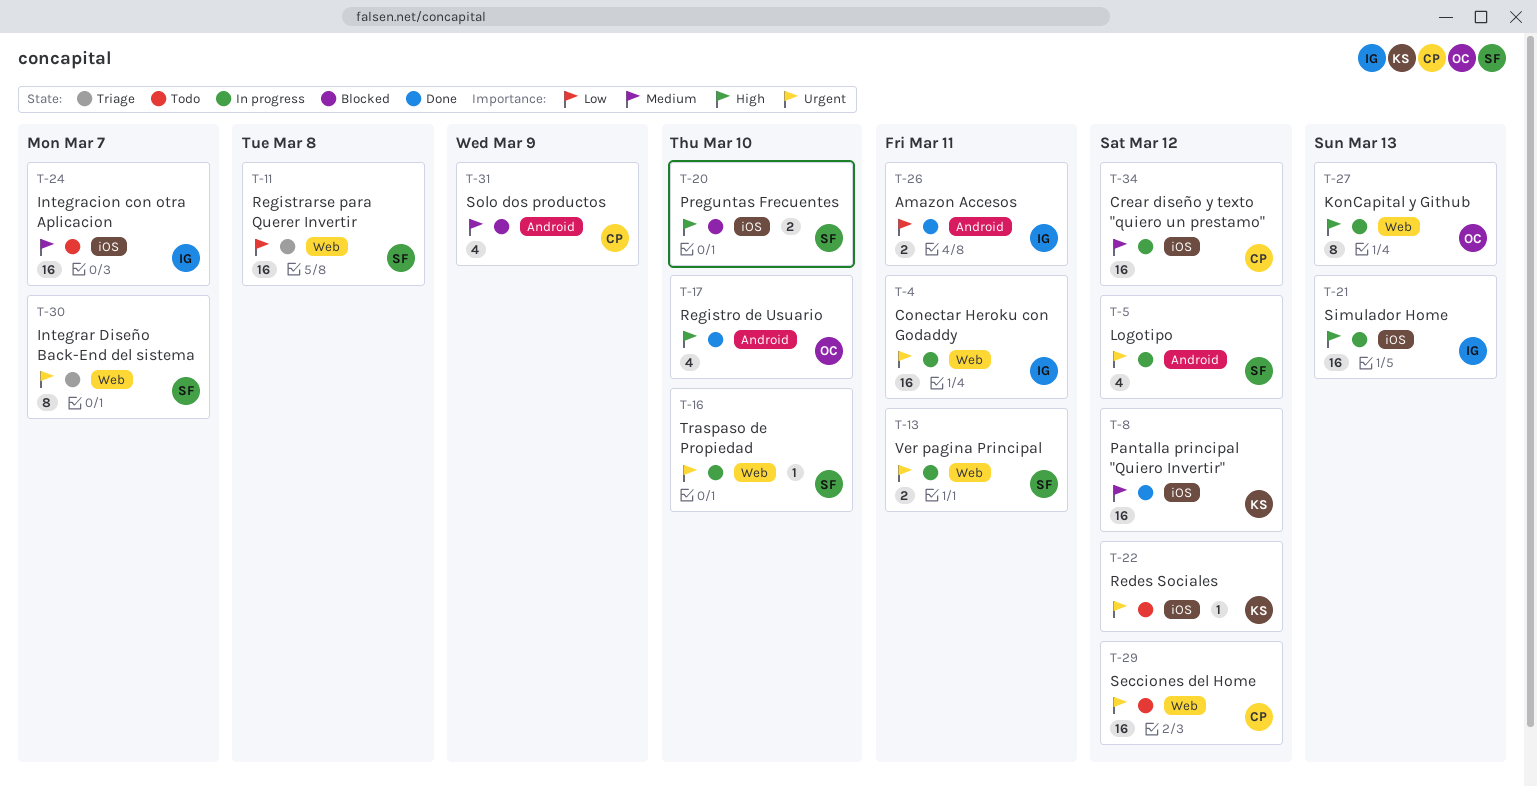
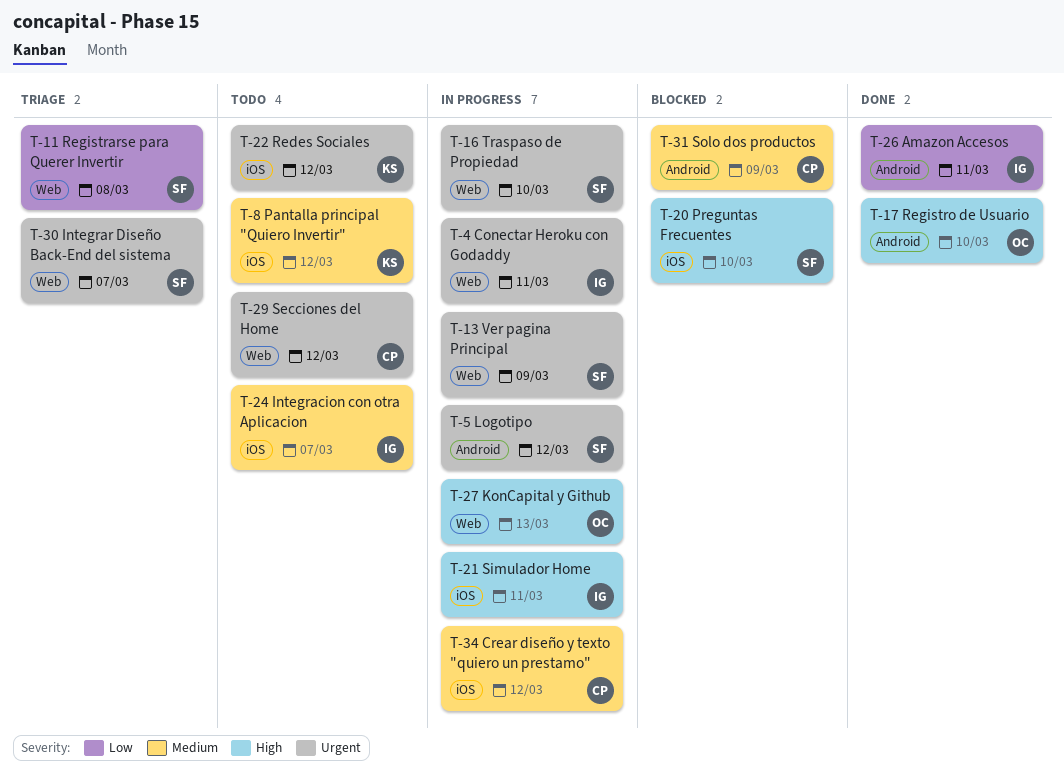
T-8, status: Done -> Todo
T-13, due: Mar 11 -> Mar 9
T-21, due: Mar 13 -> Mar 11

